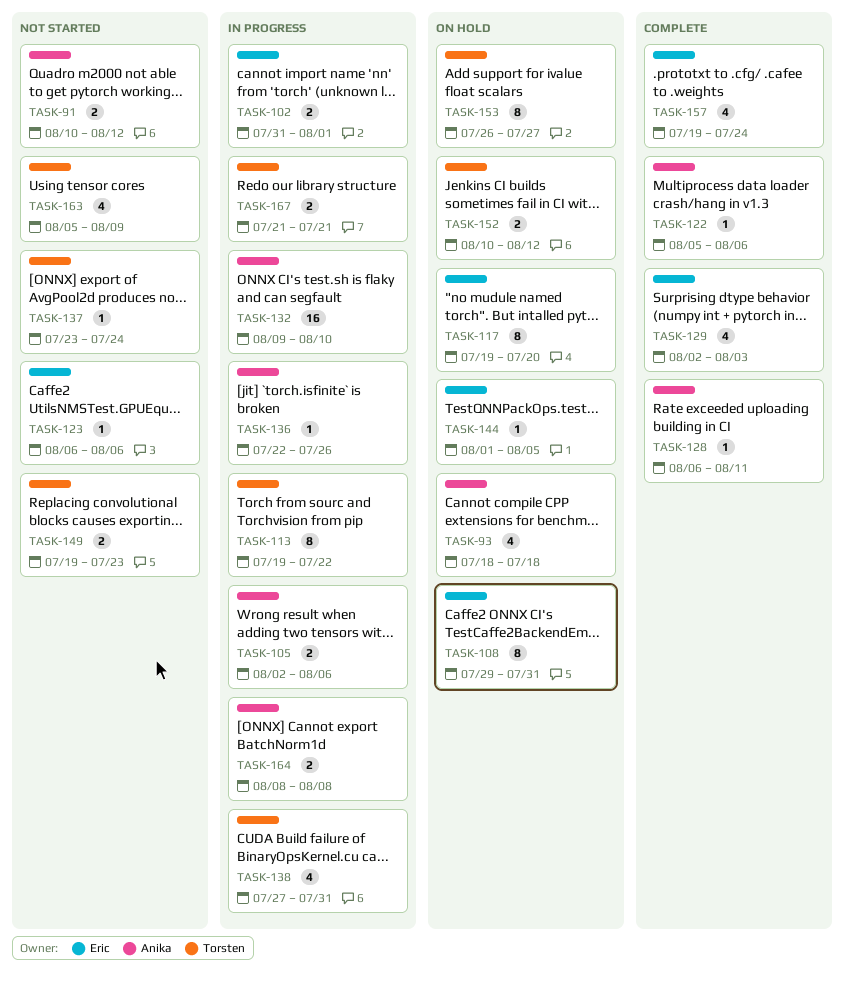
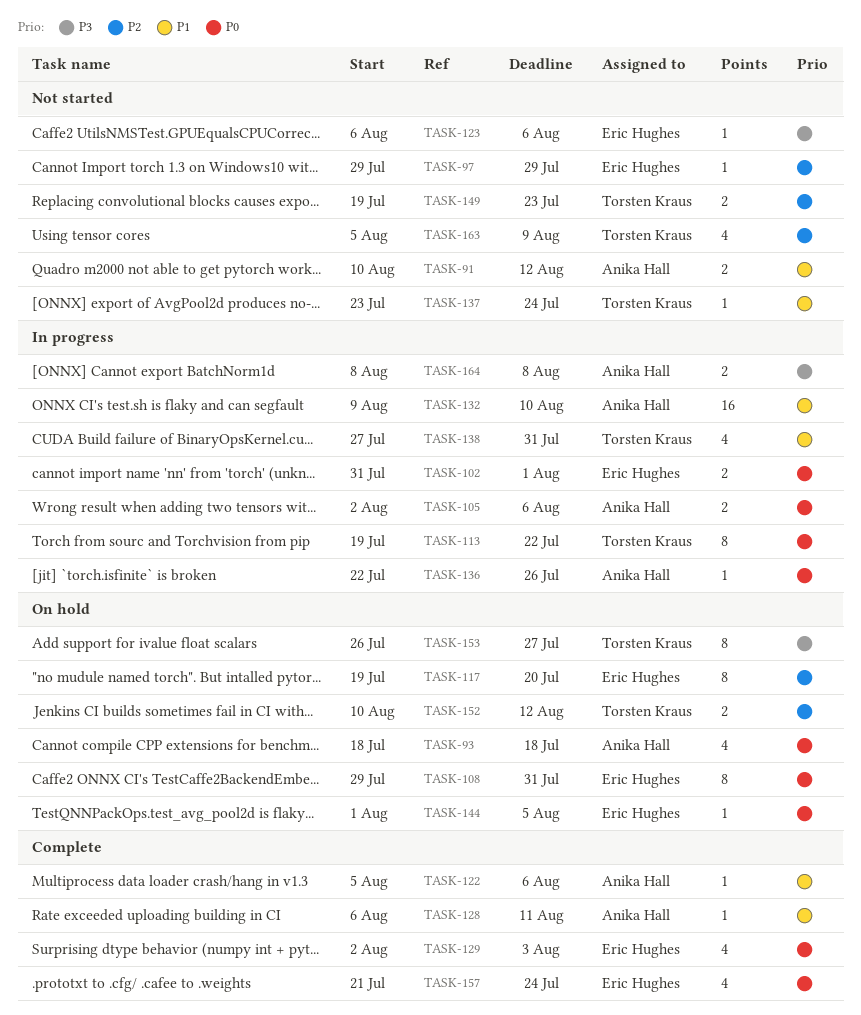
TASK-97: none -> present
TASK-157, start: Jul 19 -> Jul 21
TASK-167: present -> none

